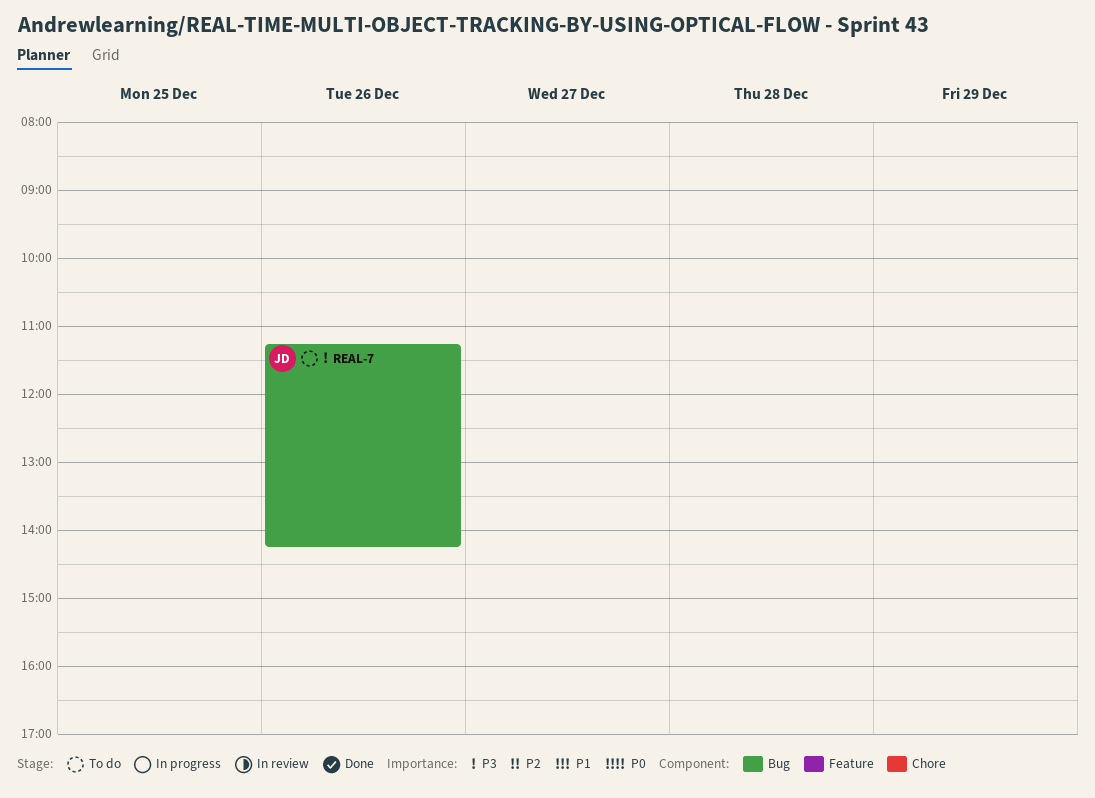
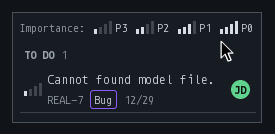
REAL-7, day: Dec 26 -> Dec 29

